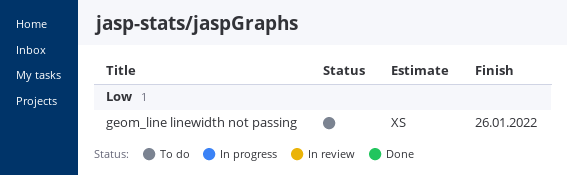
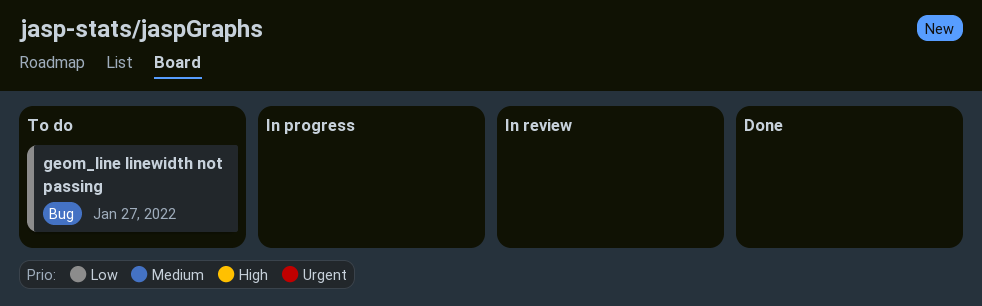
geom_line linewidth not passing, due: Jan 26 -> Jan 27

